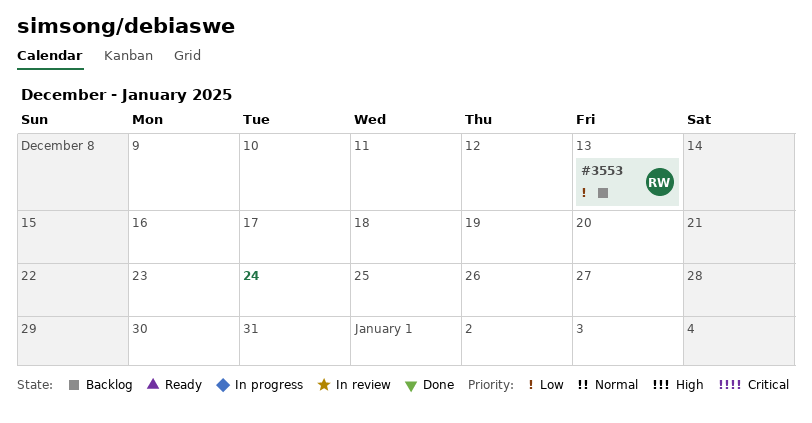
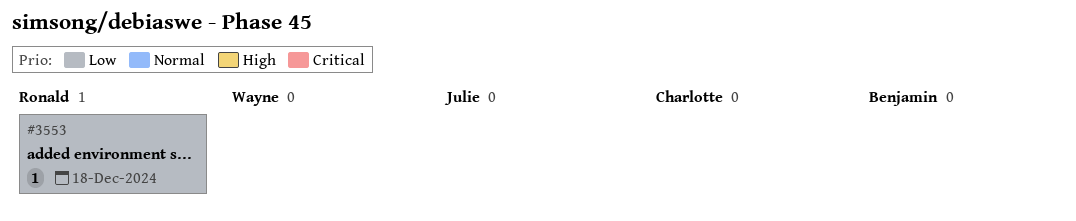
#3553, due: Dec 13 -> Dec 18

